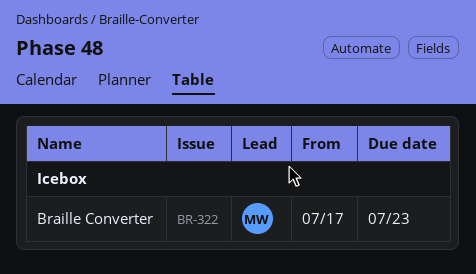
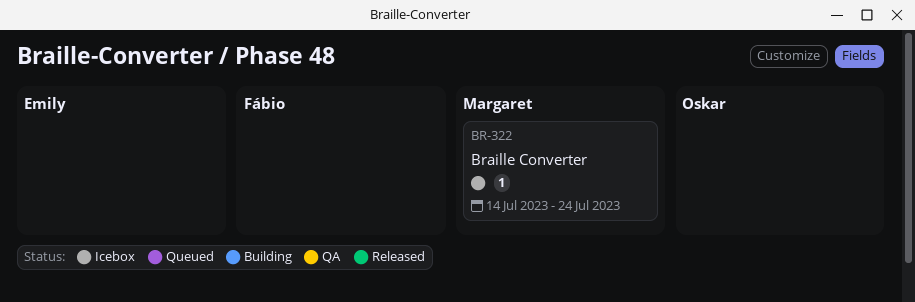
BR-322, start: Jul 17 -> Jul 14
BR-322, due: Jul 23 -> Jul 24

